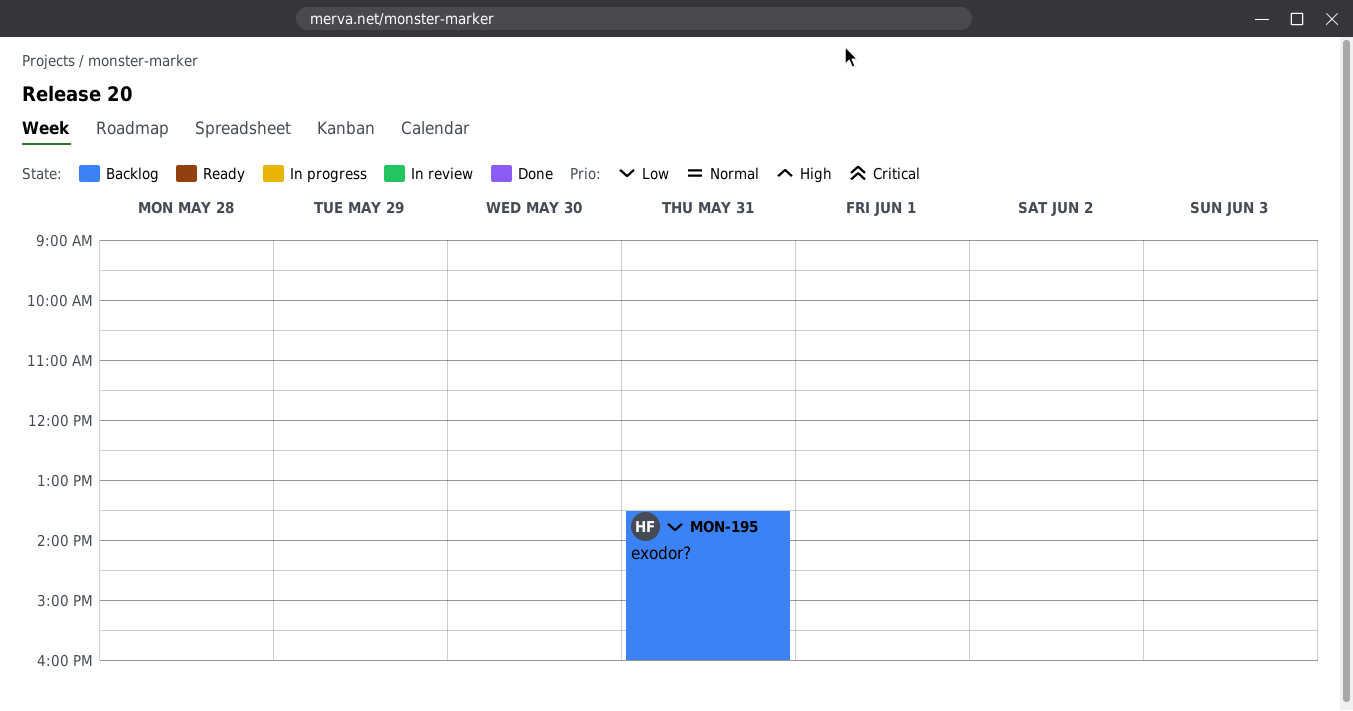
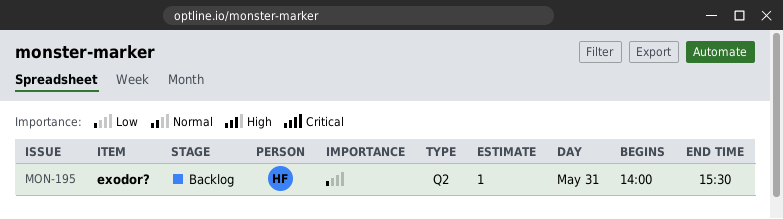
MON-195, begins: 13:30 -> 14:00
MON-195, ends: 16:00 -> 15:30

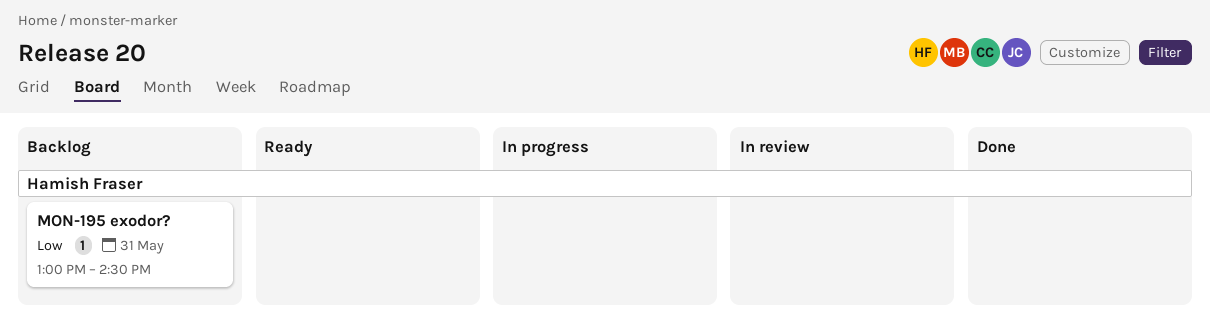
MON-195, begins: 14:00 -> 13:00
MON-195, ends: 15:30 -> 14:30

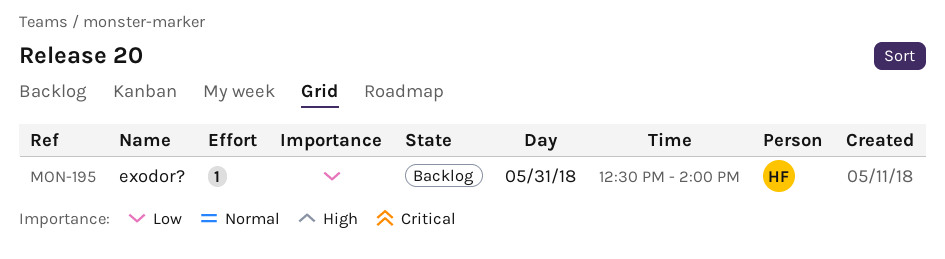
MON-195, begins: 13:00 -> 12:30
MON-195, ends: 14:30 -> 14:00

